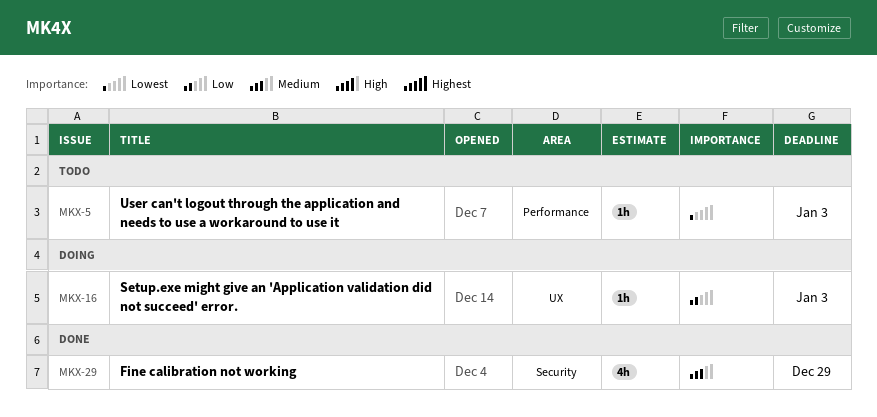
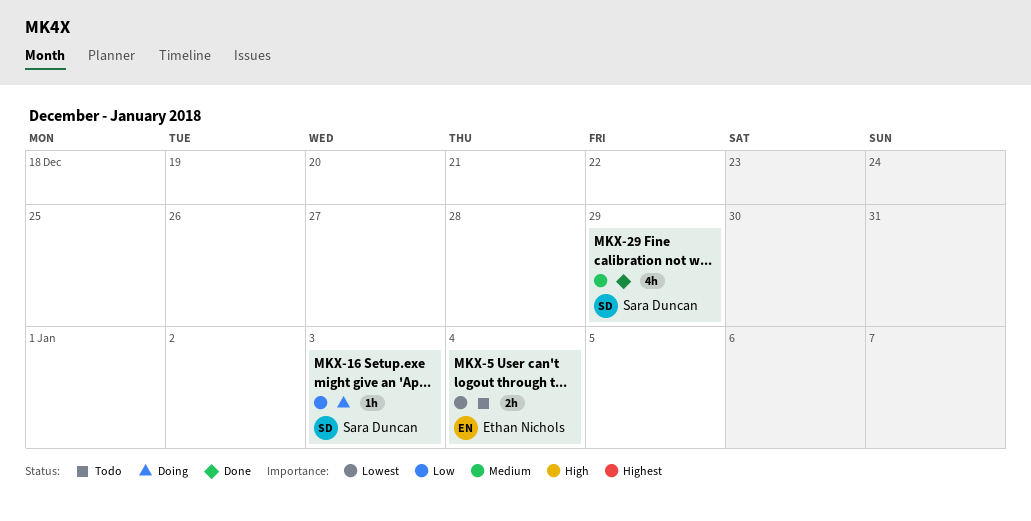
MKX-5, estimate: 1h -> 2h
MKX-5, due: Jan 3 -> Jan 4

